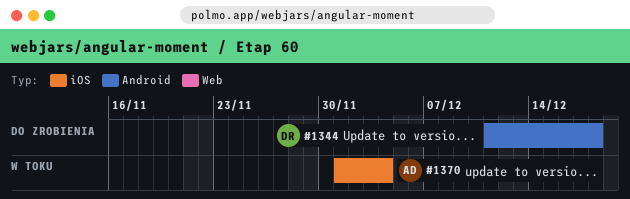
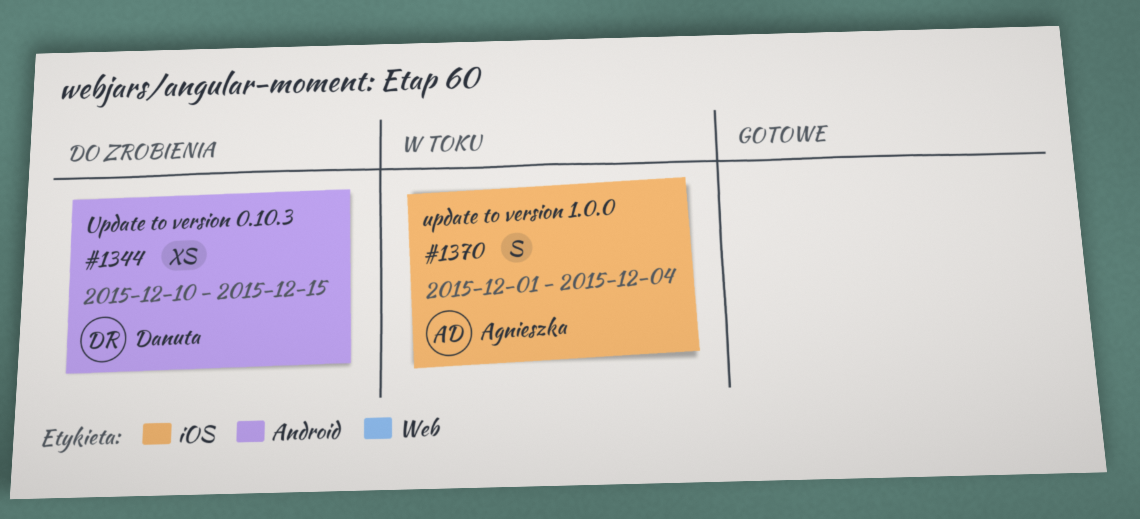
#1344, start: Dec 11 -> Dec 10
#1344, due: Dec 18 -> Dec 15

